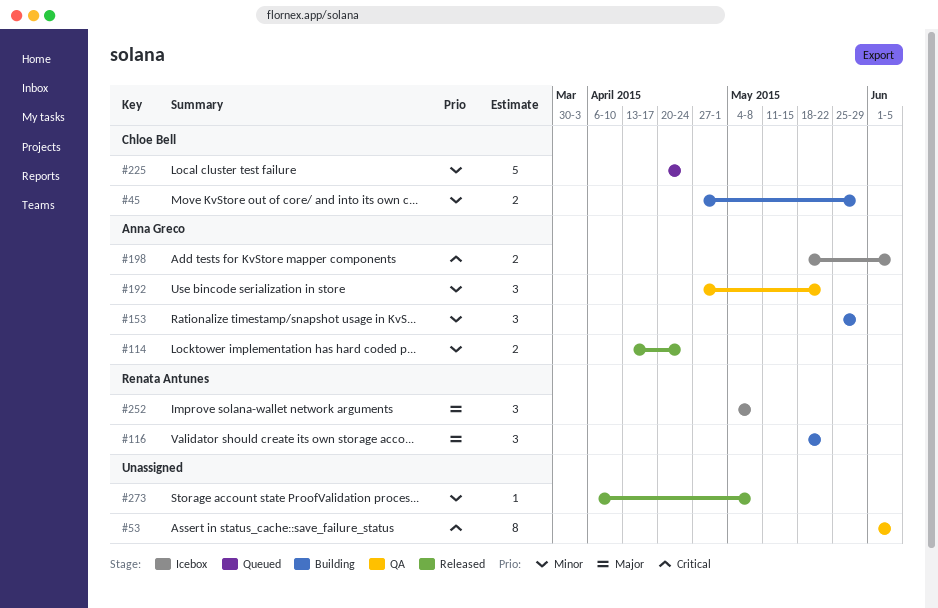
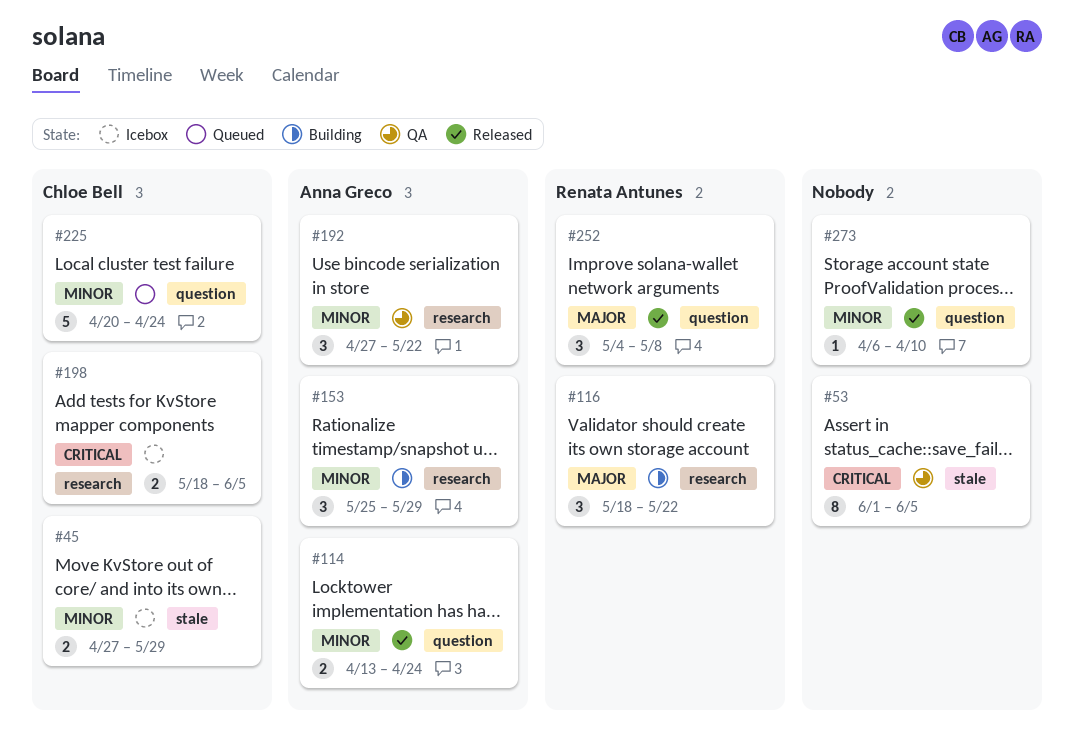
#45, status: Building -> Icebox
#198, owner: Anna Greco -> Chloe Bell
#252, status: Icebox -> Released
#273, due: May 8 -> Apr 10

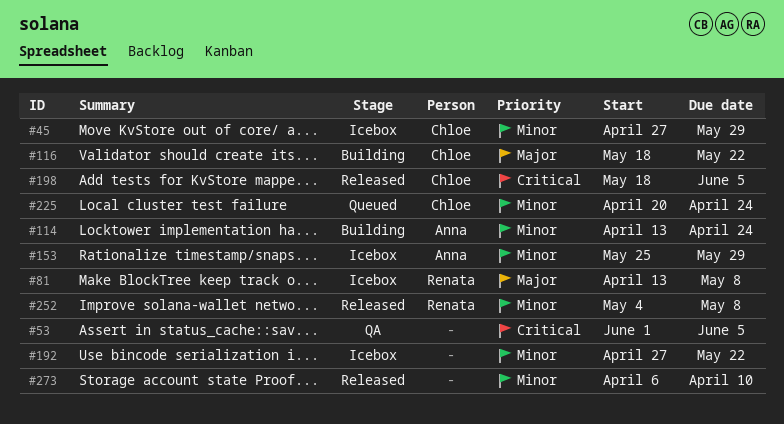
#81: none -> present
#114, status: Released -> Building
#116, owner: Renata Antunes -> Chloe Bell
#153, status: Building -> Icebox
#192, status: QA -> Icebox
#192, owner: Anna Greco -> none
#198, status: Icebox -> Released
#252, priority: Major -> Minor

